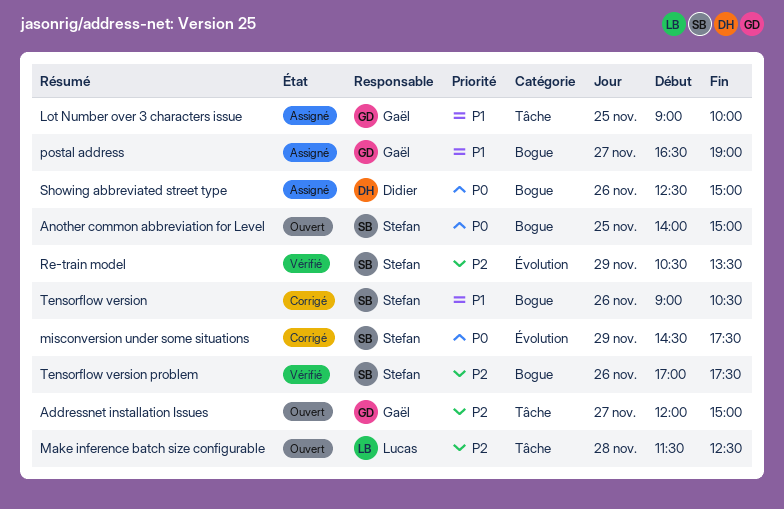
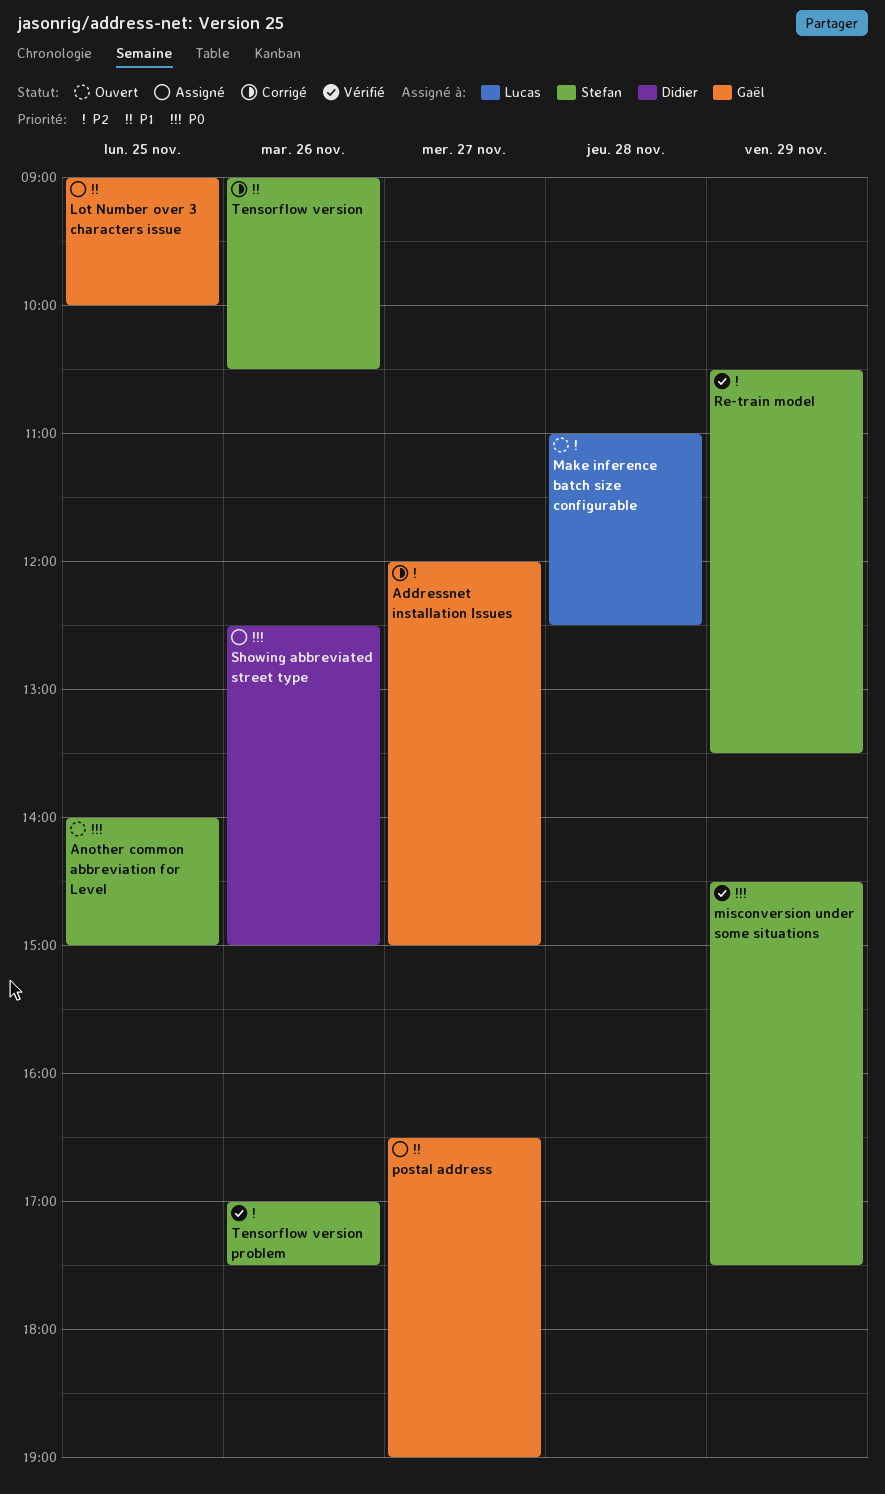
Addressnet installation Issues, status: Ouvert -> Corrigé
Make inference batch size configurable, begins: 11:30 -> 11:00
misconversion under some situations, status: Corrigé -> Vérifié

